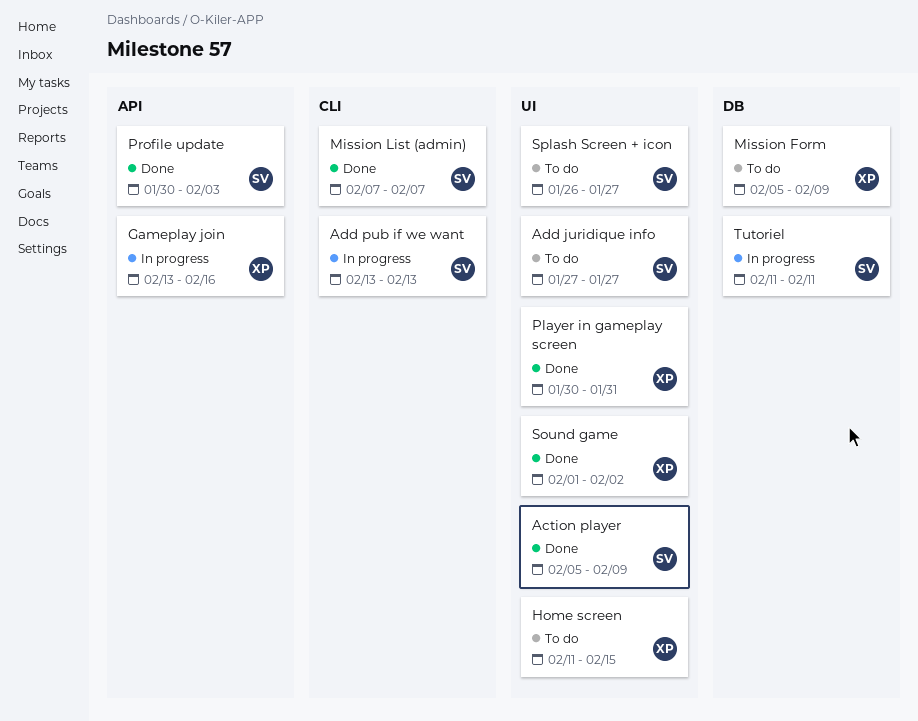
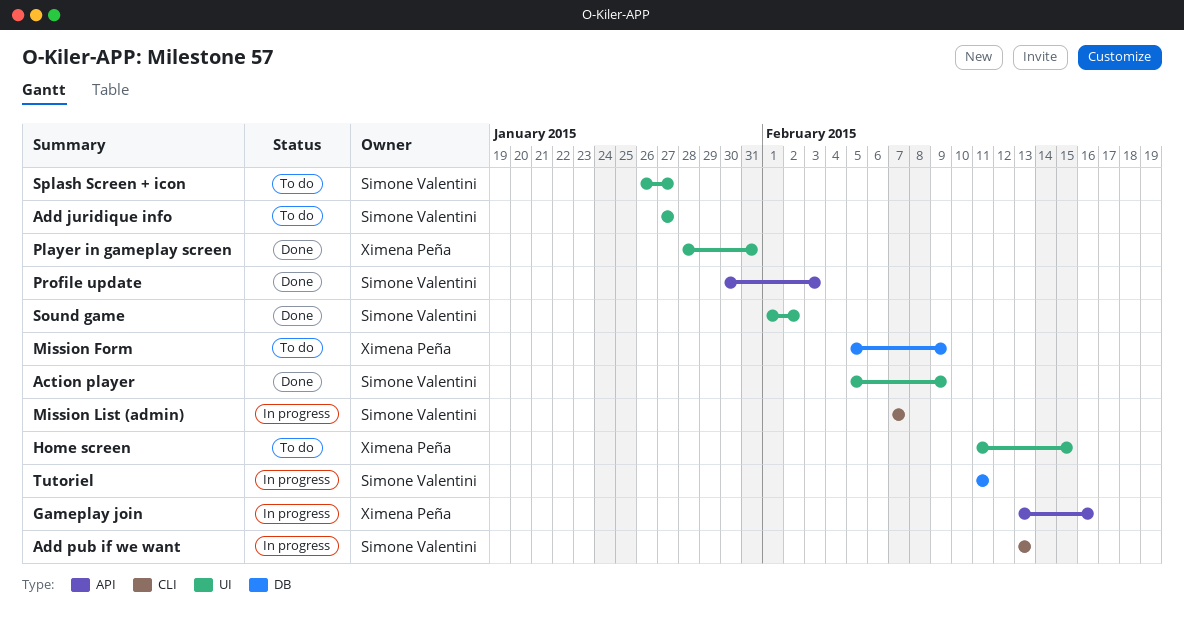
Mission List (admin), status: Done -> In progress
Player in gameplay screen, start: Jan 30 -> Jan 28
Sound game, owner: Ximena Peña -> Simone Valentini

